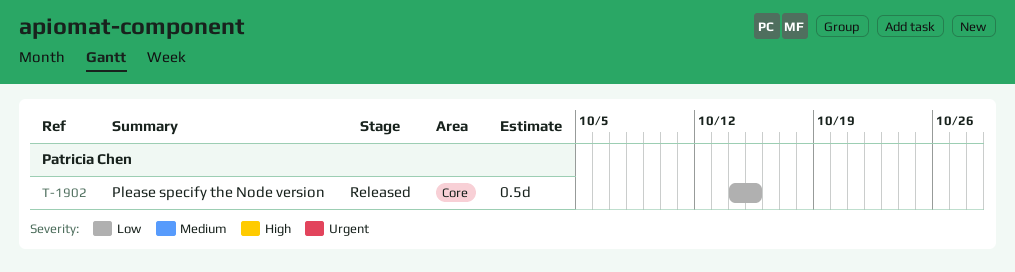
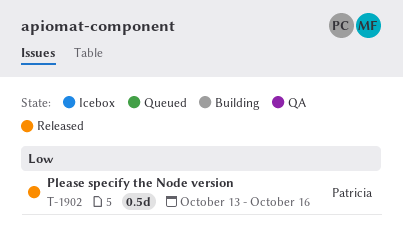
T-1902, start: Oct 14 -> Oct 13
T-1902, due: Oct 15 -> Oct 16

